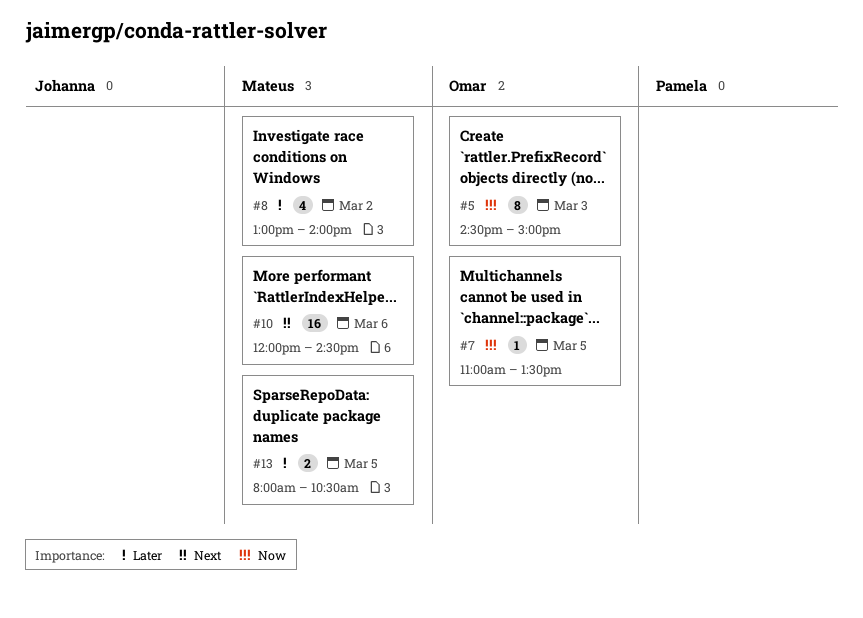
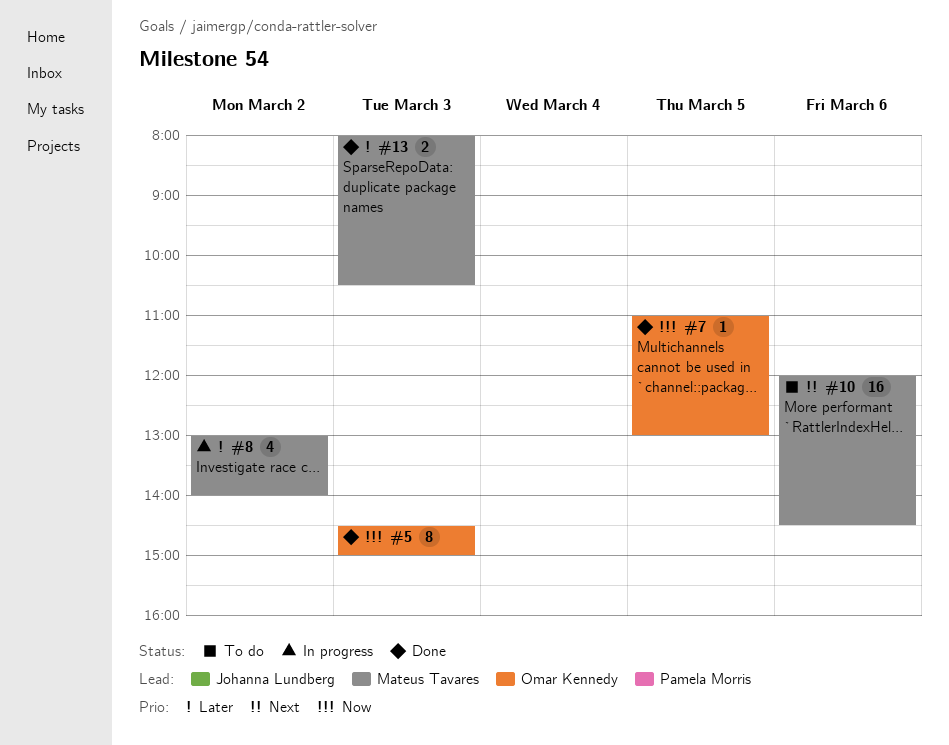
#7, ends: 13:30 -> 13:00
#13, day: Mar 5 -> Mar 3

